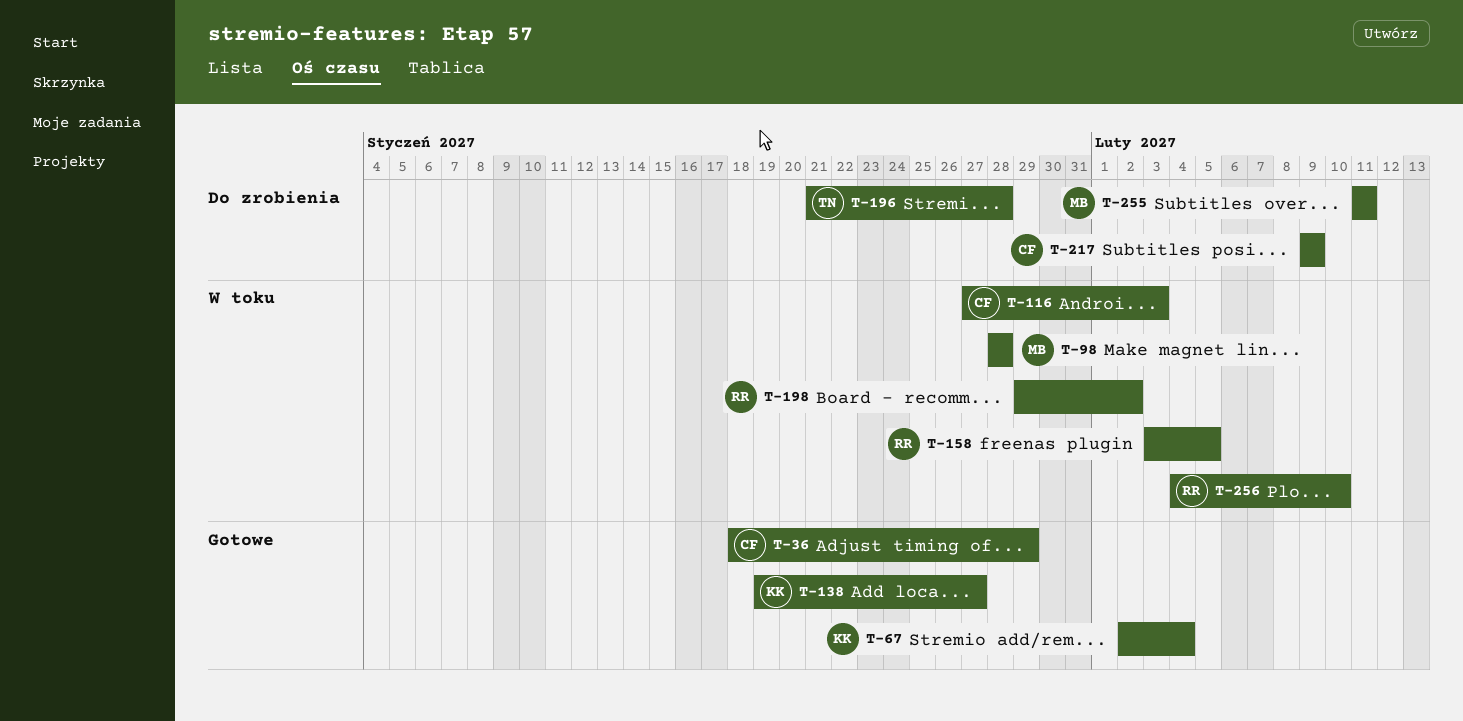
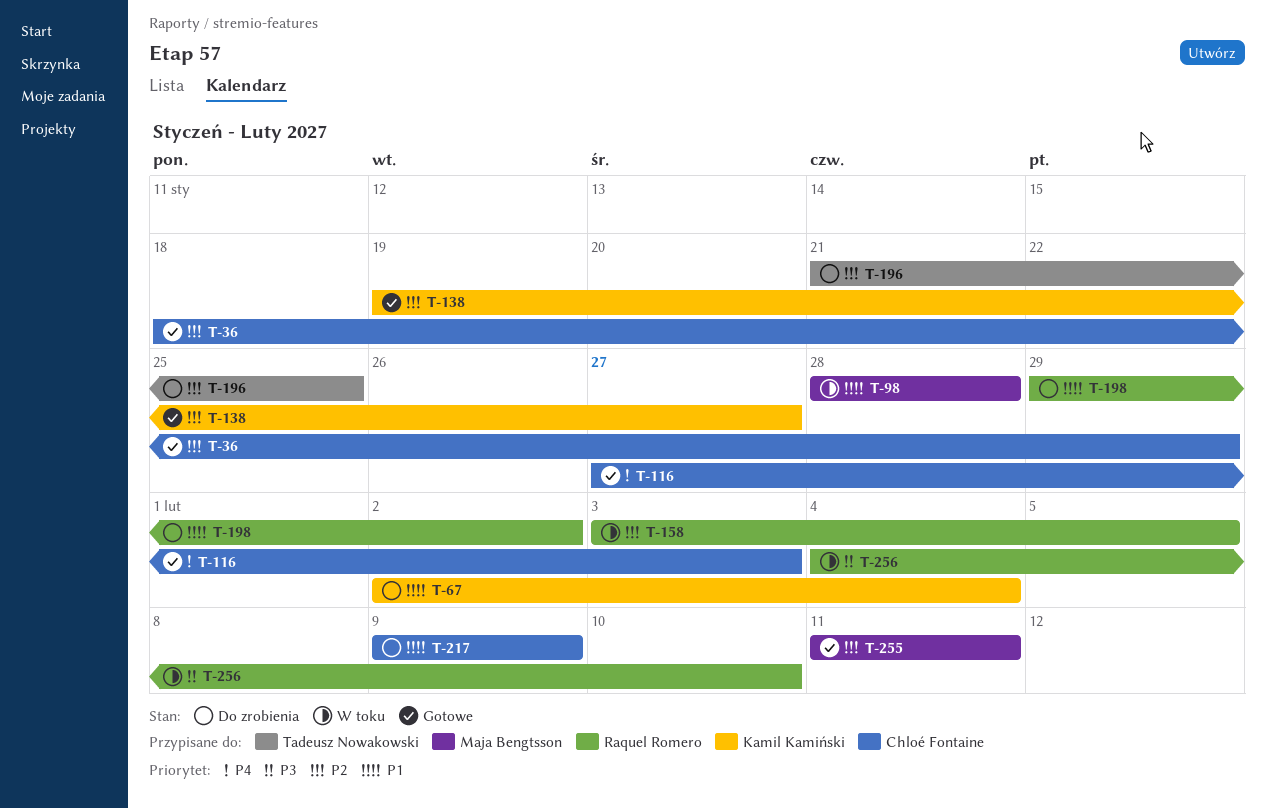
T-67, status: Gotowe -> Do zrobienia
T-116, status: W toku -> Gotowe
T-196, due: Jan 28 -> Jan 25
T-198, status: W toku -> Do zrobienia
T-255, status: Do zrobienia -> Gotowe

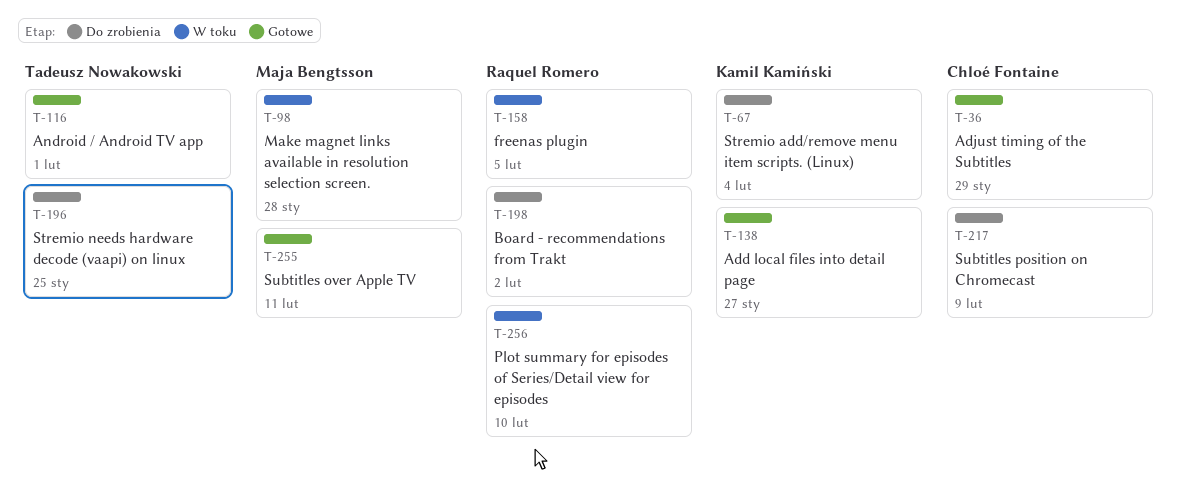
T-116, owner: Chloé Fontaine -> Tadeusz Nowakowski
T-116, due: Feb 3 -> Feb 1

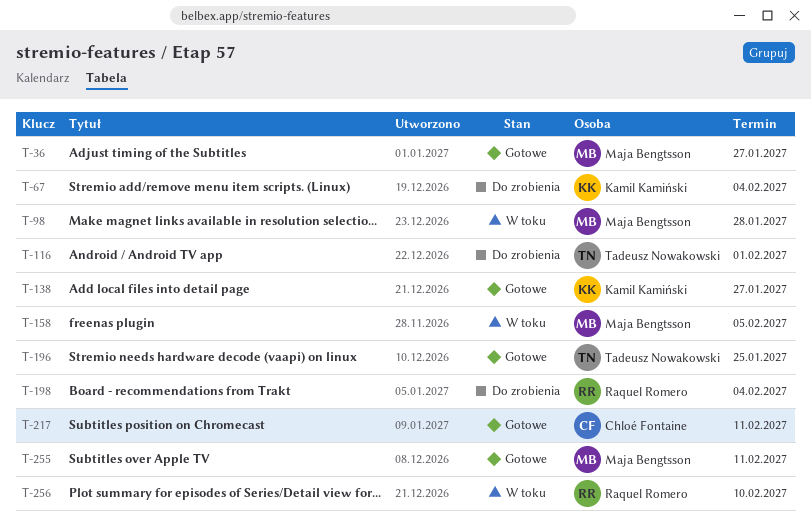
T-36, owner: Chloé Fontaine -> Maja Bengtsson
T-36, due: Jan 29 -> Jan 27
T-116, status: Gotowe -> Do zrobienia
T-158, owner: Raquel Romero -> Maja Bengtsson
T-196, status: Do zrobienia -> Gotowe
T-198, due: Feb 2 -> Feb 4
T-217, status: Do zrobienia -> Gotowe
T-217, due: Feb 9 -> Feb 11

